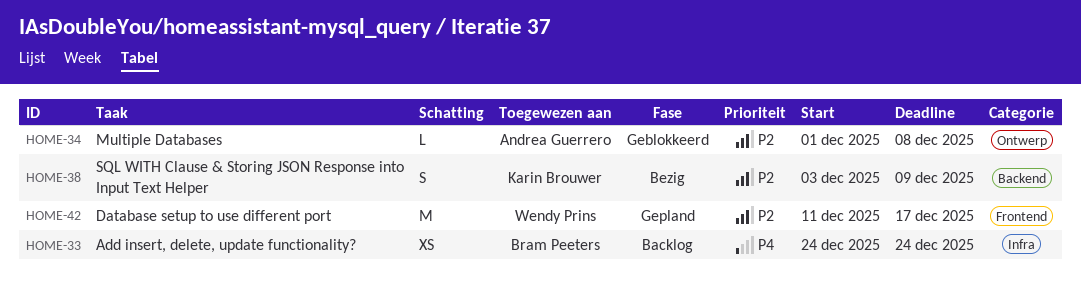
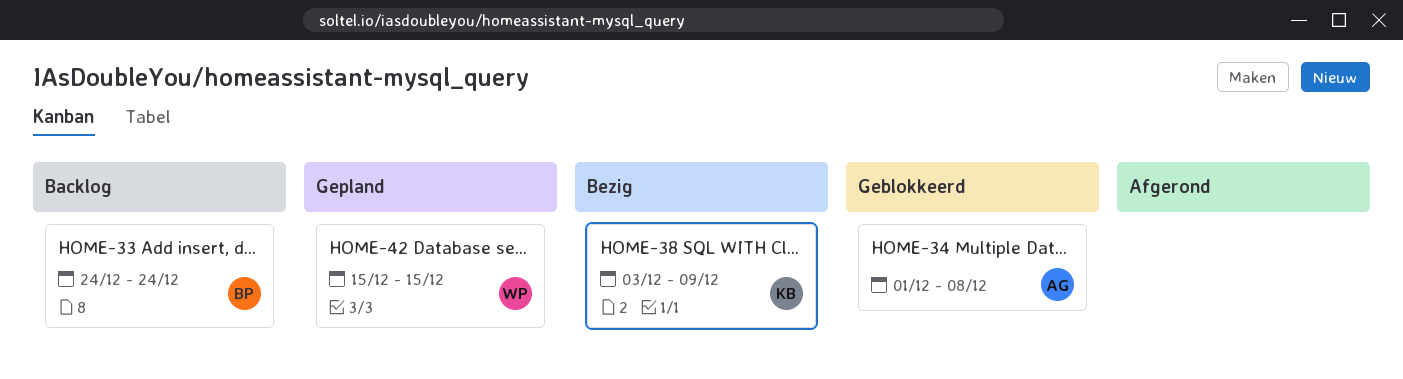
HOME-42, start: Dec 11 -> Dec 15
HOME-42, due: Dec 17 -> Dec 15

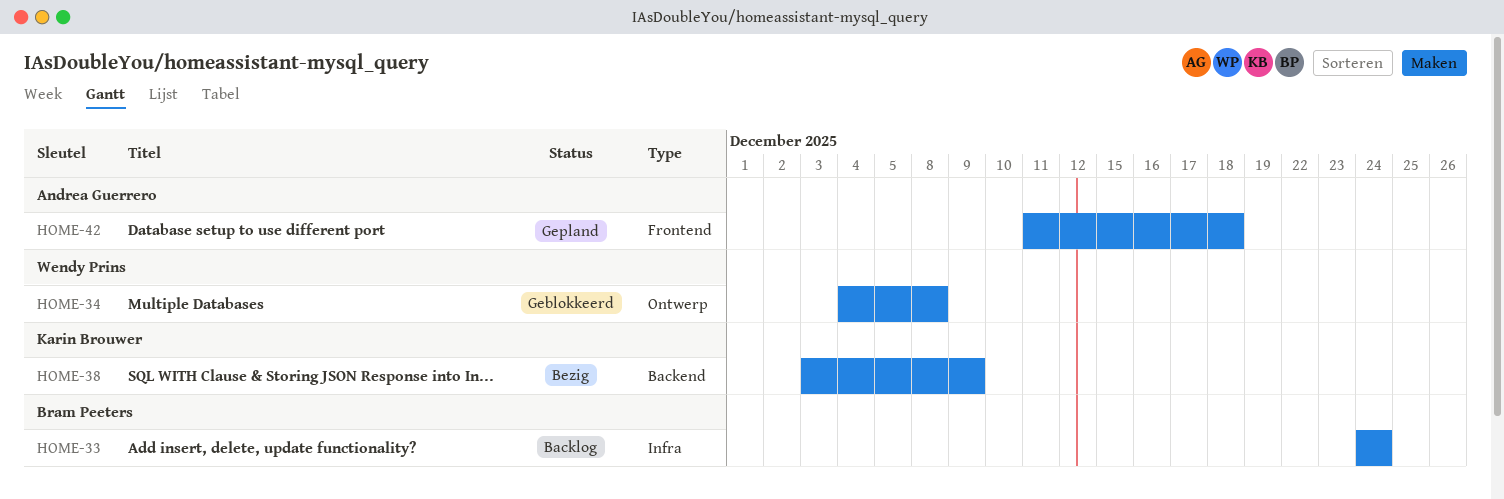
HOME-34, owner: Andrea Guerrero -> Wendy Prins
HOME-34, start: Dec 1 -> Dec 4
HOME-42, owner: Wendy Prins -> Andrea Guerrero
HOME-42, start: Dec 15 -> Dec 11
HOME-42, due: Dec 15 -> Dec 18

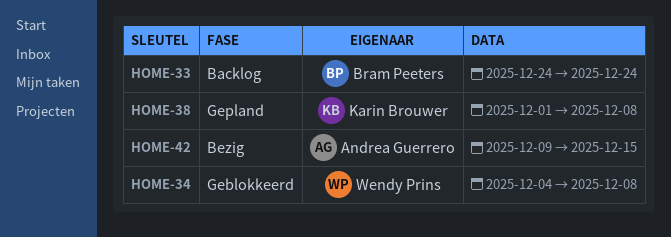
HOME-38, status: Bezig -> Gepland
HOME-38, start: Dec 3 -> Dec 1
HOME-38, due: Dec 9 -> Dec 8
HOME-42, status: Gepland -> Bezig
HOME-42, start: Dec 11 -> Dec 9
HOME-42, due: Dec 18 -> Dec 15

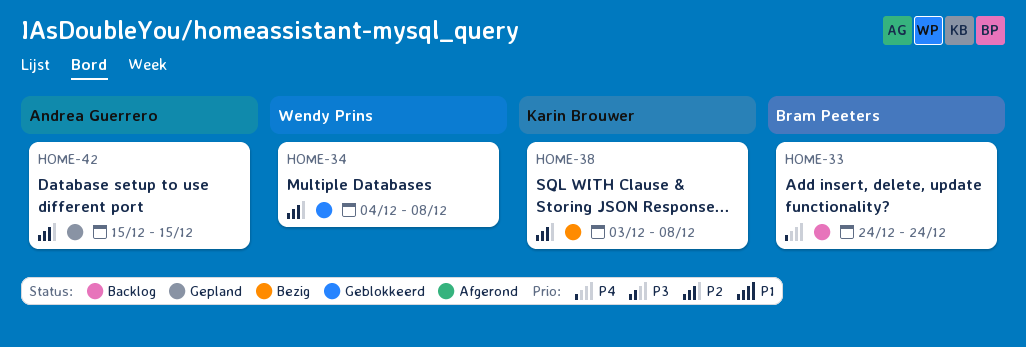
HOME-38, status: Gepland -> Bezig
HOME-38, start: Dec 1 -> Dec 3
HOME-42, status: Bezig -> Gepland
HOME-42, start: Dec 9 -> Dec 15

